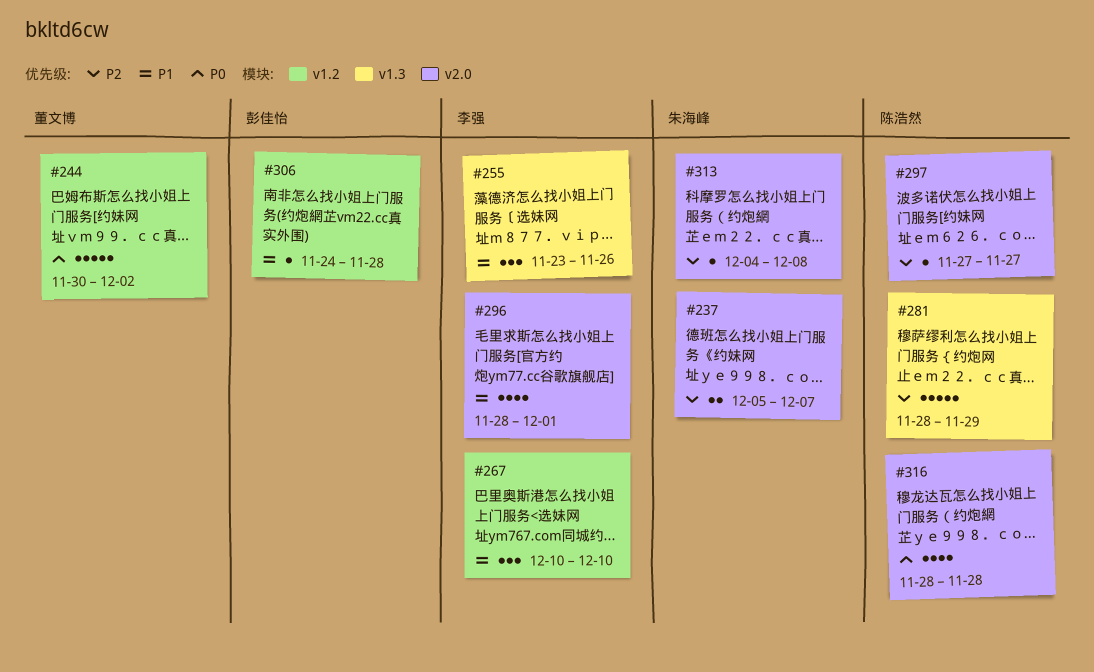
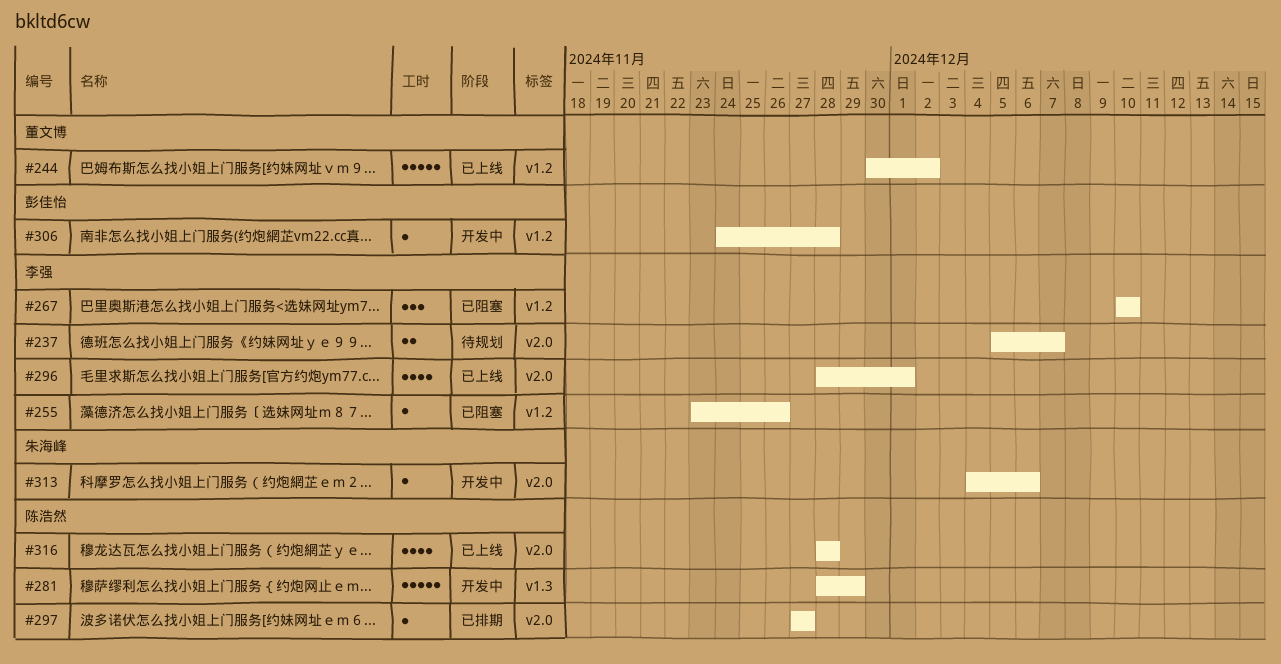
#237, owner: 朱海峰 -> 李强
#255, label: v1.3 -> v1.2
#255, estimate: 3 -> 1
#313, due: Dec 8 -> Dec 6

